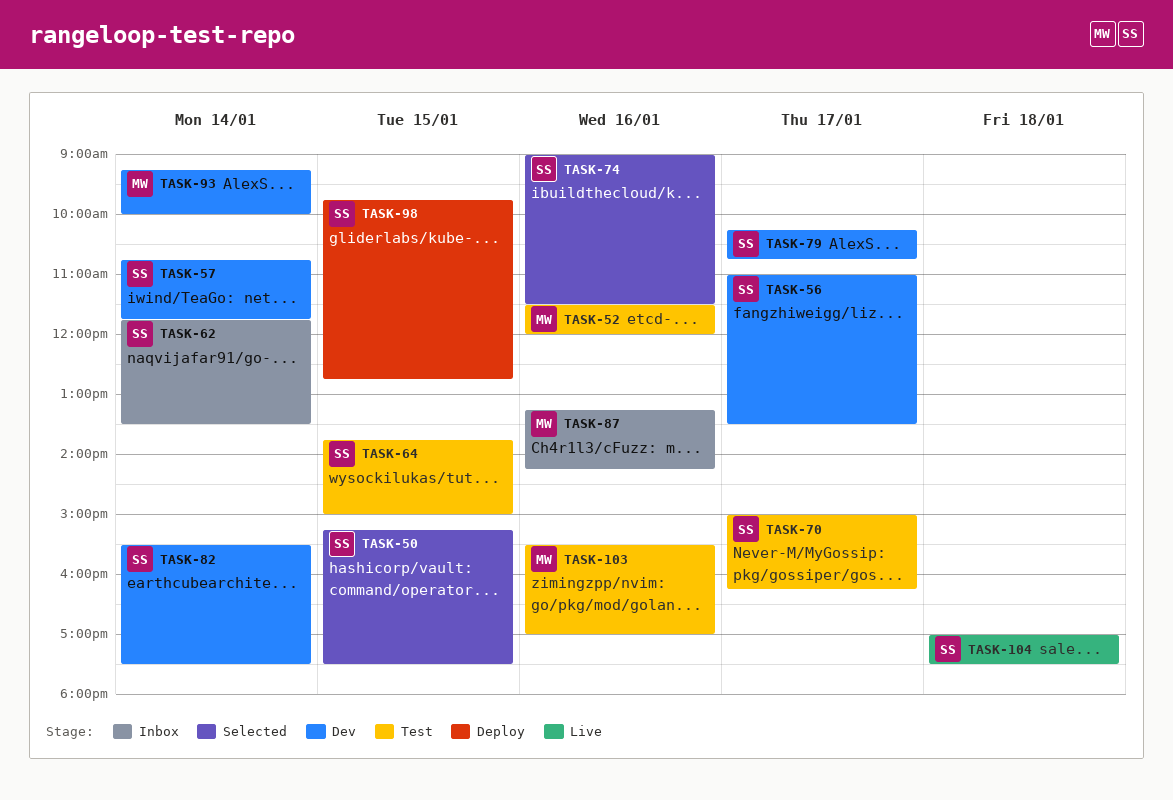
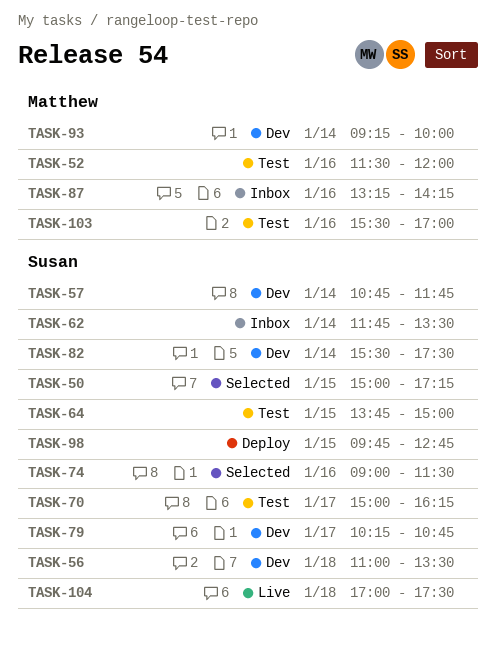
TASK-50, begins: 15:15 -> 15:00
TASK-50, ends: 17:30 -> 17:15
TASK-56, day: Jan 17 -> Jan 18

